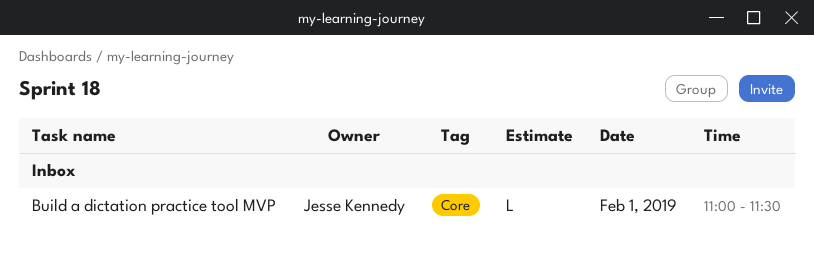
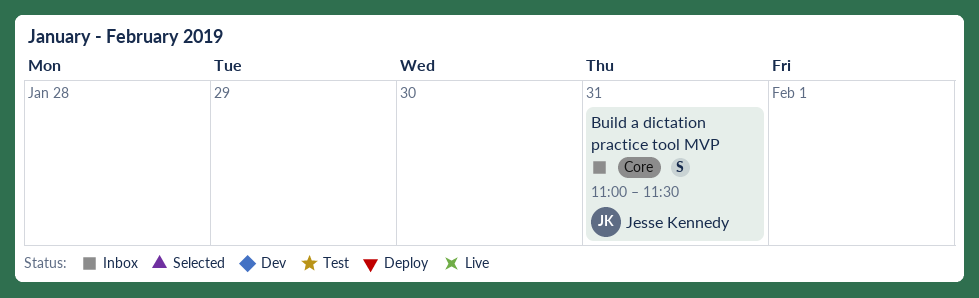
Build a dictation practice tool MVP, estimate: L -> S
Build a dictation practice tool MVP, day: Feb 1 -> Jan 31

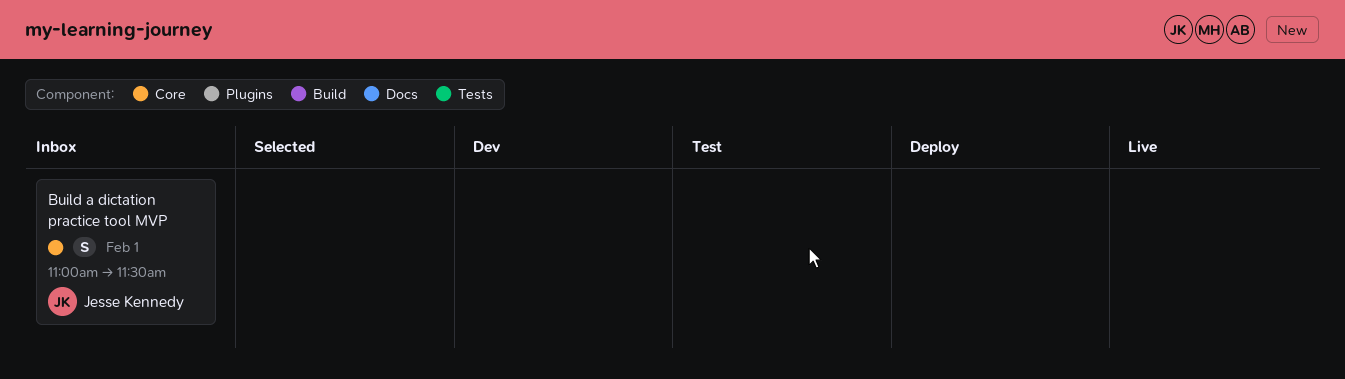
Build a dictation practice tool MVP, day: Jan 31 -> Feb 1

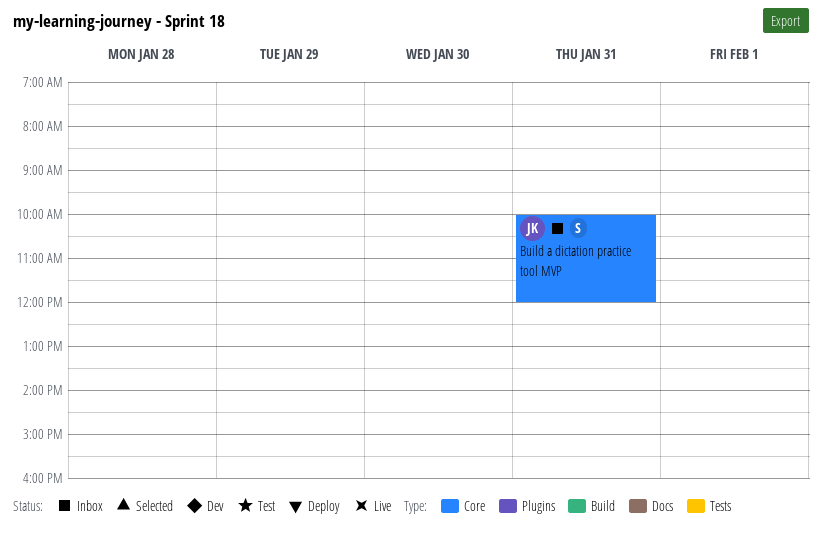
Build a dictation practice tool MVP, day: Feb 1 -> Jan 31
Build a dictation practice tool MVP, begins: 11:00 -> 10:00
Build a dictation practice tool MVP, ends: 11:30 -> 12:00

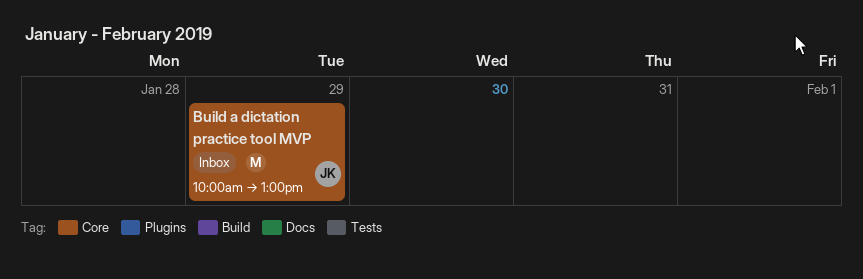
Build a dictation practice tool MVP, estimate: S -> M
Build a dictation practice tool MVP, day: Jan 31 -> Jan 29
Build a dictation practice tool MVP, ends: 12:00 -> 13:00

